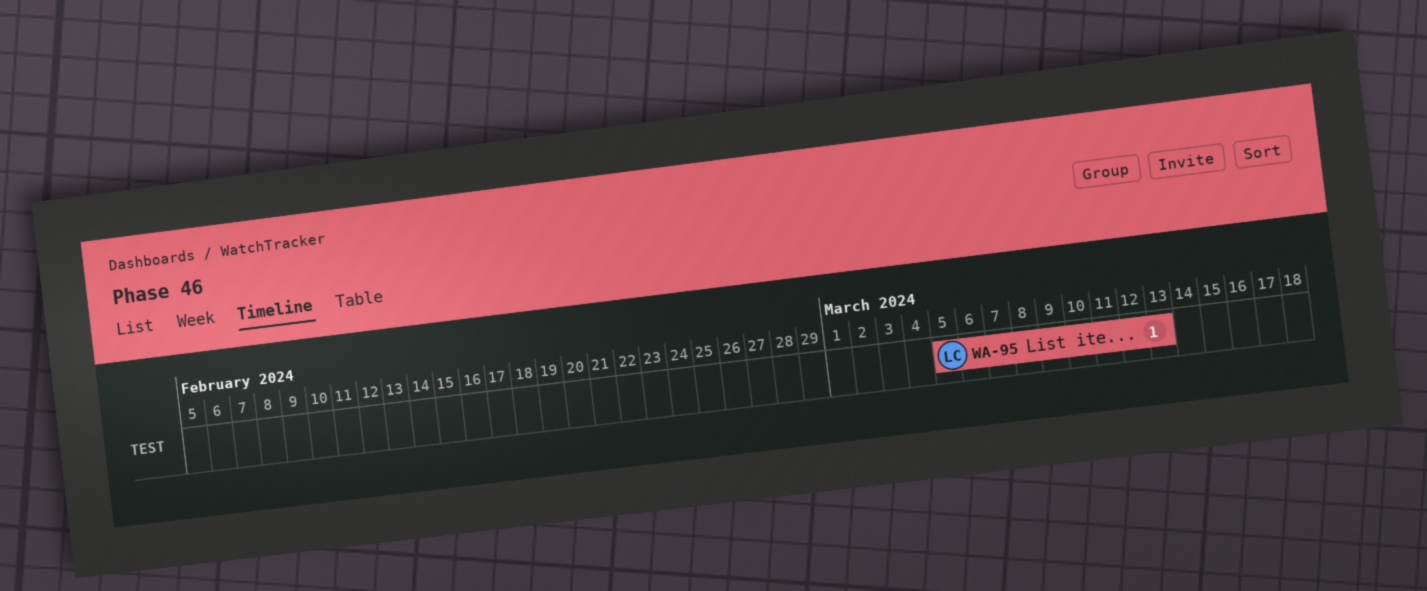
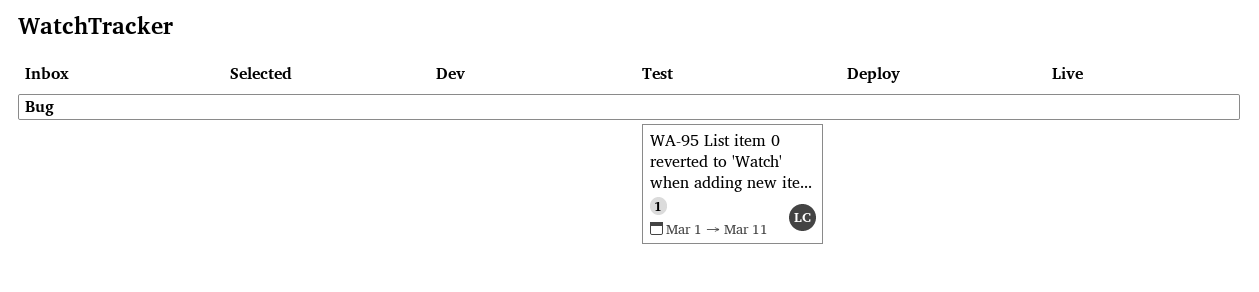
WA-95, start: Mar 5 -> Mar 1
WA-95, due: Mar 13 -> Mar 11

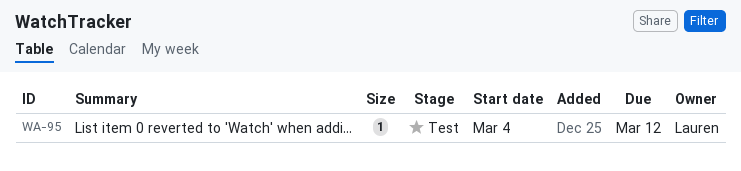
WA-95, start: Mar 1 -> Mar 4
WA-95, due: Mar 11 -> Mar 12

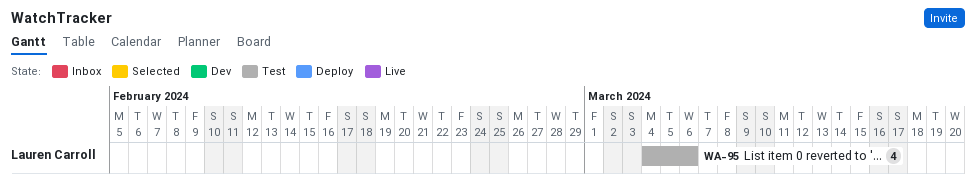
WA-95, estimate: 1 -> 4
WA-95, due: Mar 12 -> Mar 6

